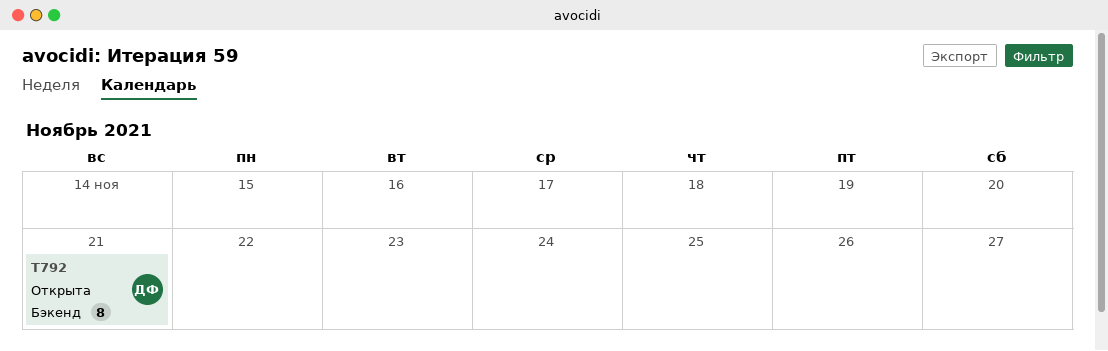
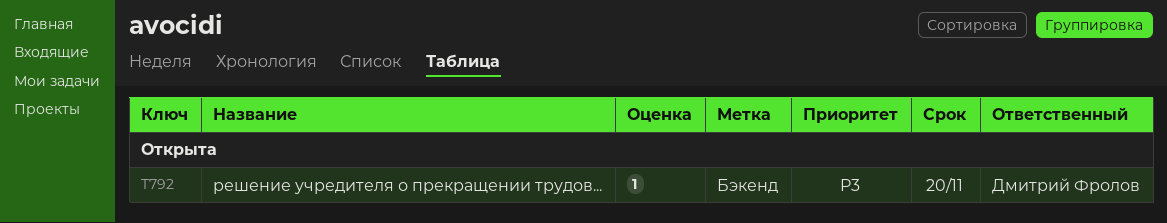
T792, estimate: 8 -> 1
T792, due: Nov 21 -> Nov 20

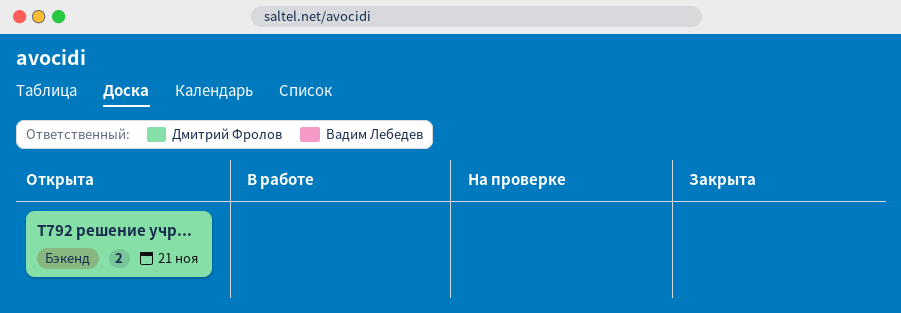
T792, estimate: 1 -> 2
T792, due: Nov 20 -> Nov 21

